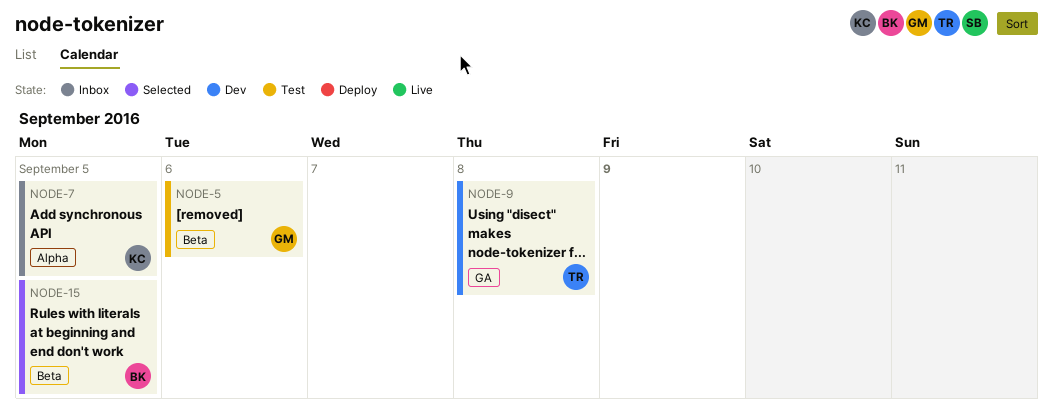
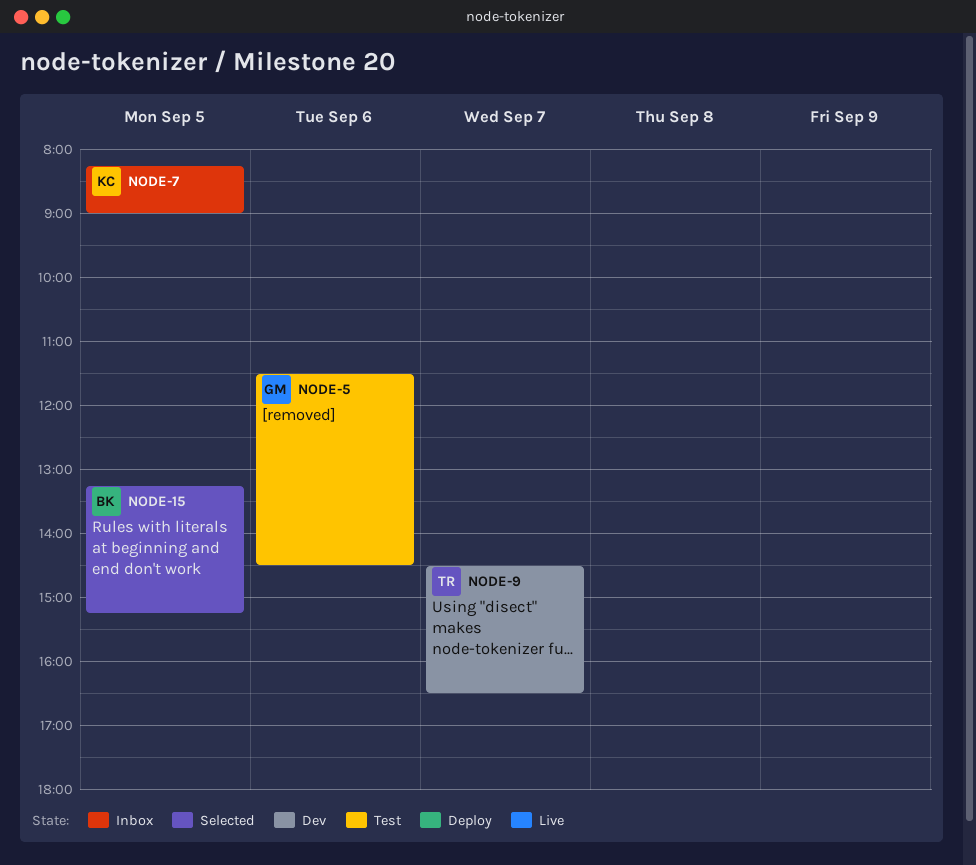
NODE-9, day: Sep 8 -> Sep 7

